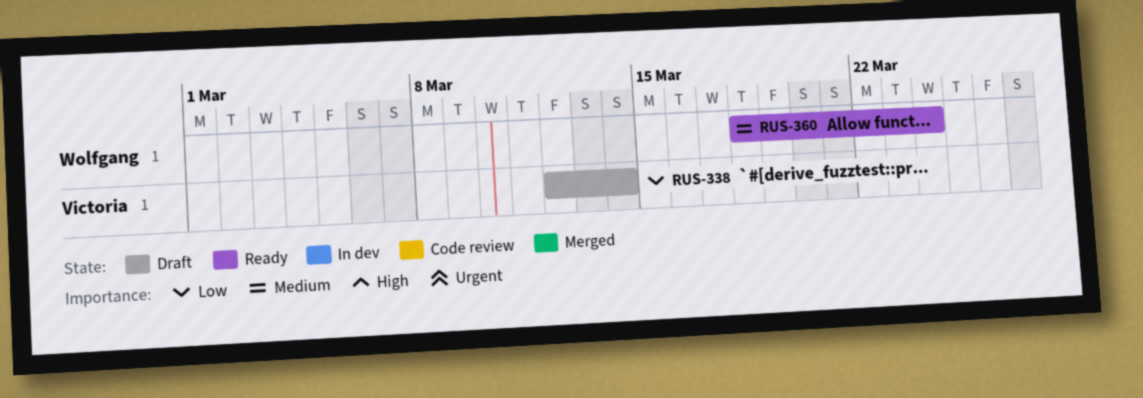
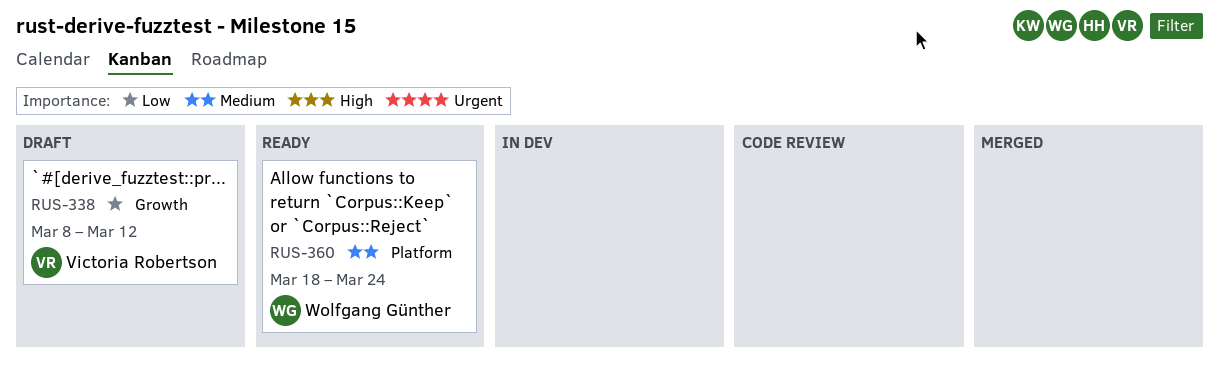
RUS-338, start: Mar 12 -> Mar 8
RUS-338, due: Mar 14 -> Mar 12

